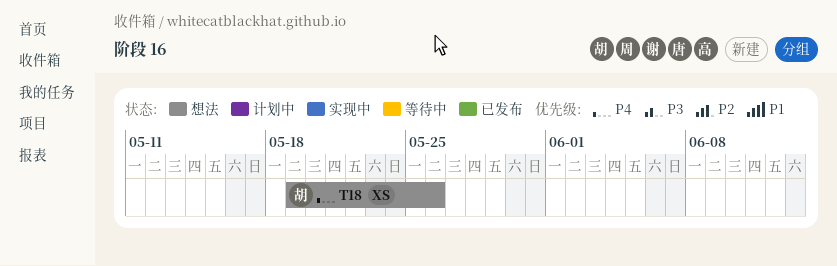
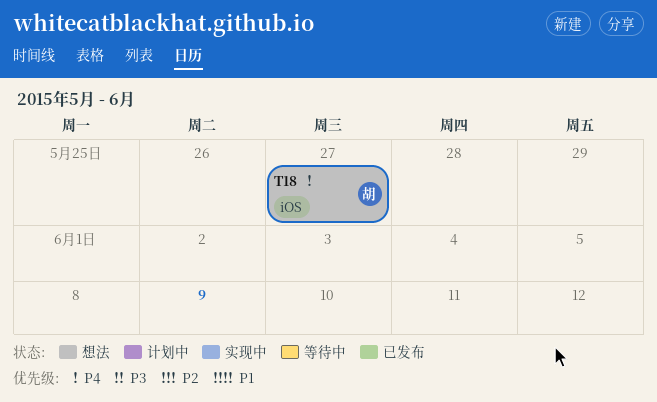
T18, due: May 26 -> May 27

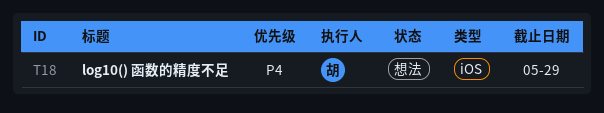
T18, due: May 27 -> May 29

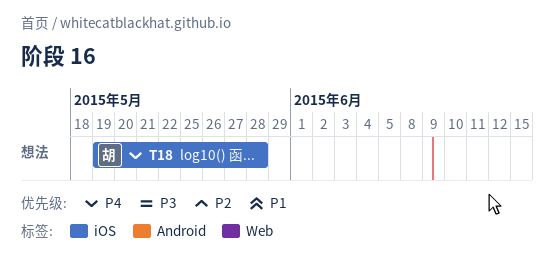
T18, due: May 29 -> May 28

